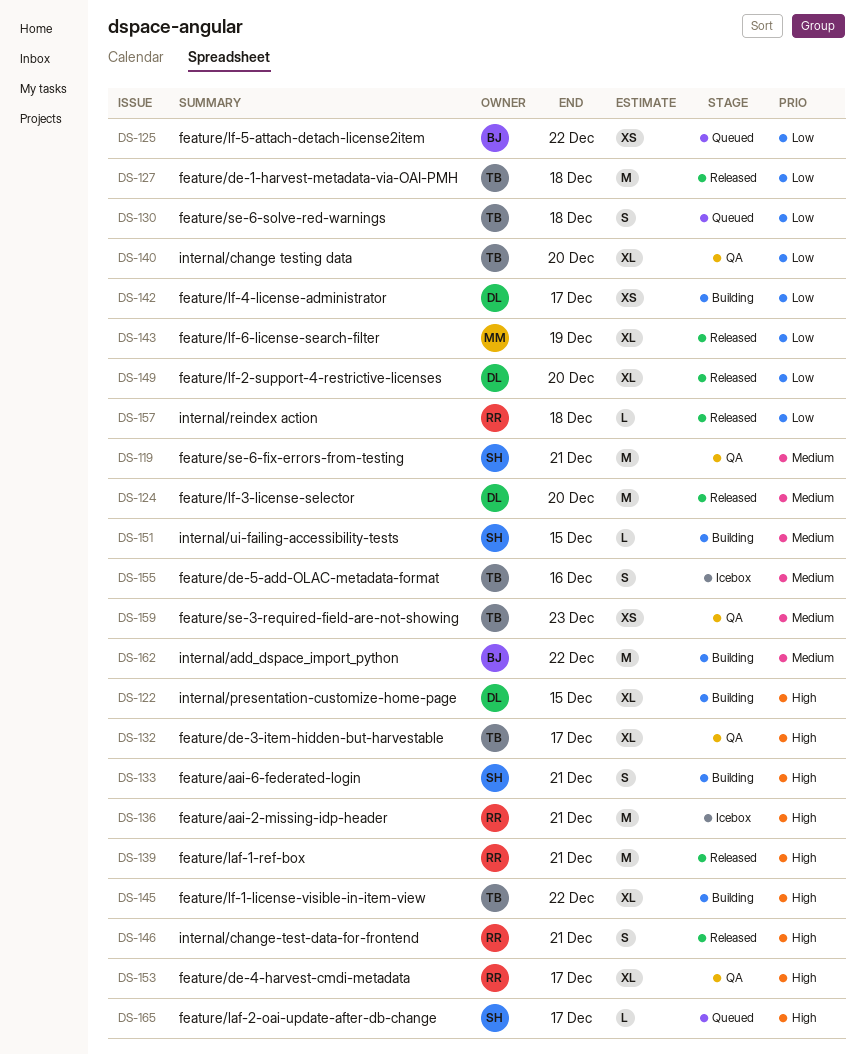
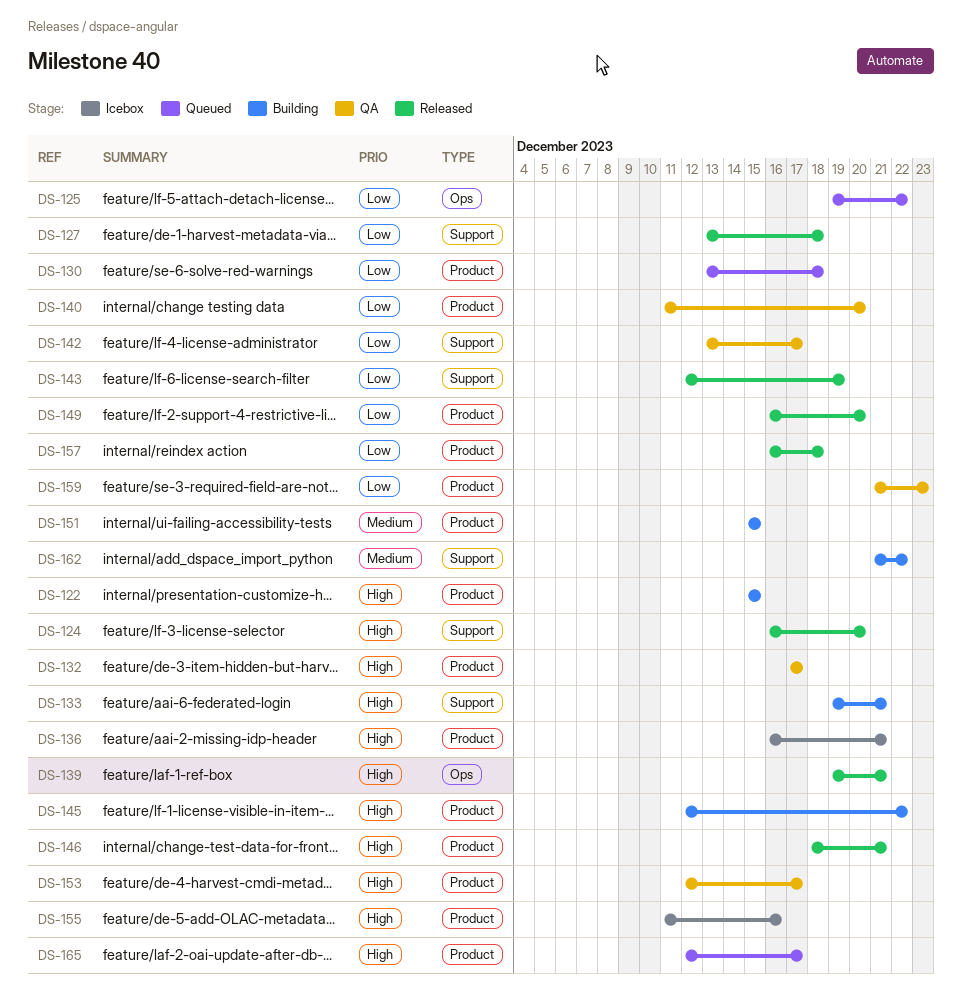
DS-119: present -> none
DS-124, priority: Medium -> High
DS-142, status: Building -> QA
DS-155, priority: Medium -> High
DS-159, priority: Medium -> Low

